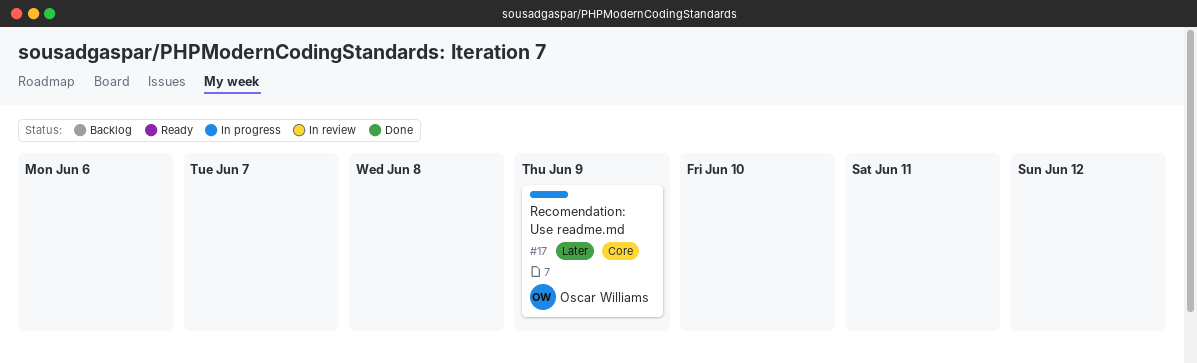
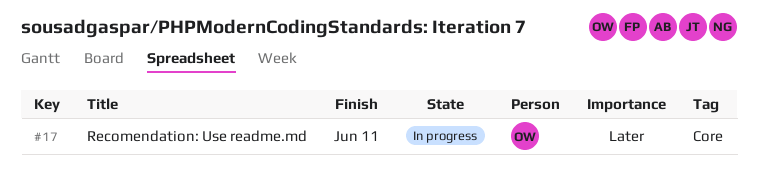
#17, due: Jun 9 -> Jun 11

